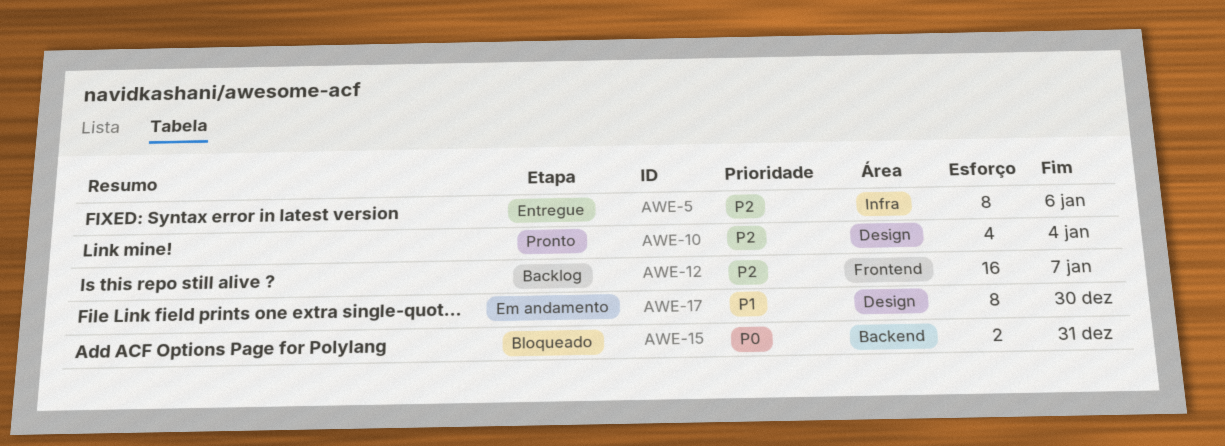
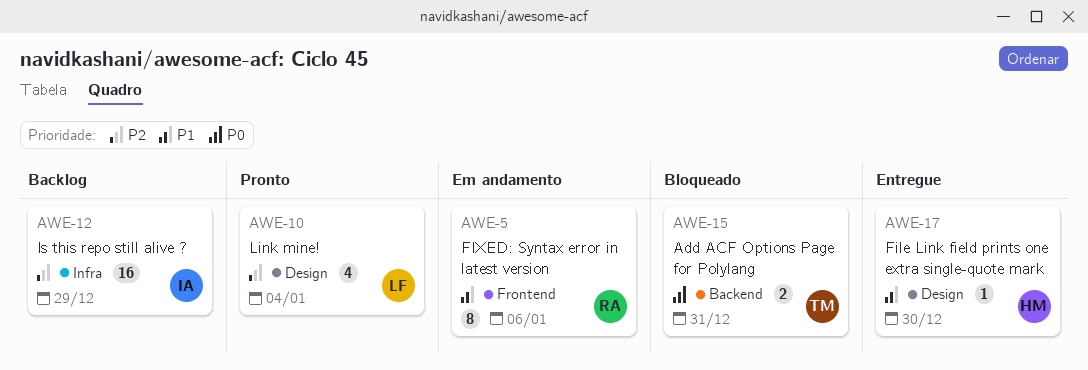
AWE-5, status: Entregue -> Em andamento
AWE-5, priority: P2 -> P1
AWE-5, label: Infra -> Frontend
AWE-12, label: Frontend -> Infra
AWE-12, due: Jan 7 -> Dec 29
AWE-17, status: Em andamento -> Entregue
AWE-17, estimate: 8 -> 1

